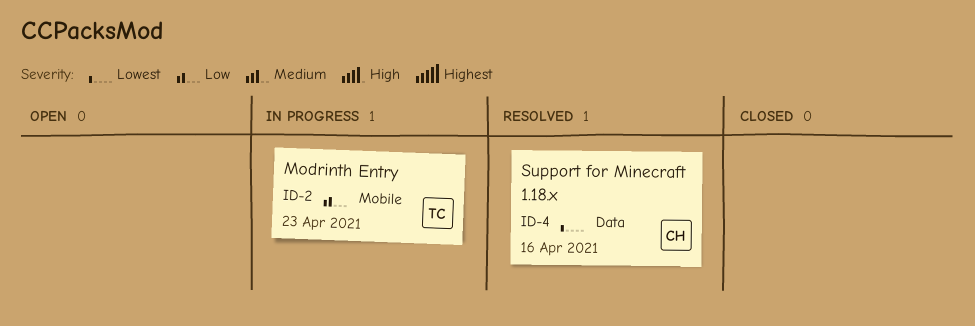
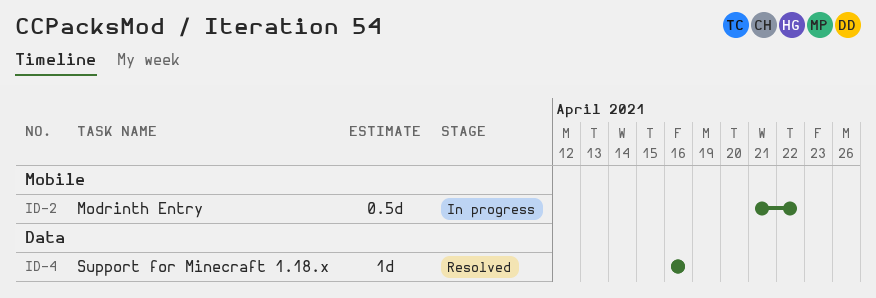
ID-2, due: Apr 23 -> Apr 22

